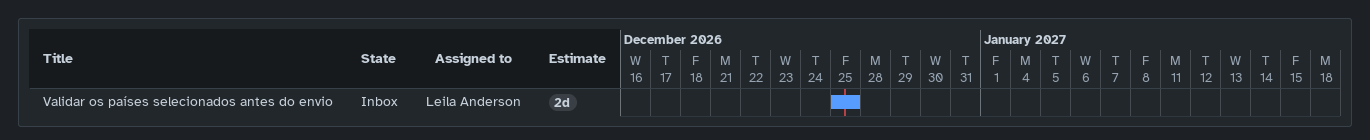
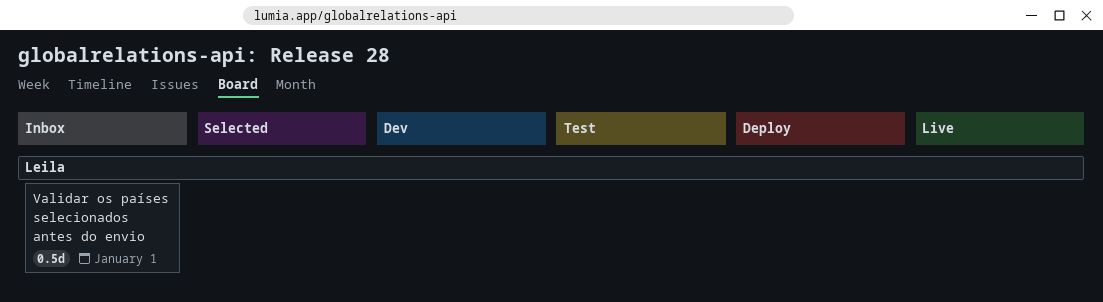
Validar os países selecionados antes do envio, estimate: 2d -> 0.5d
Validar os países selecionados antes do envio, due: Dec 25 -> Jan 1

